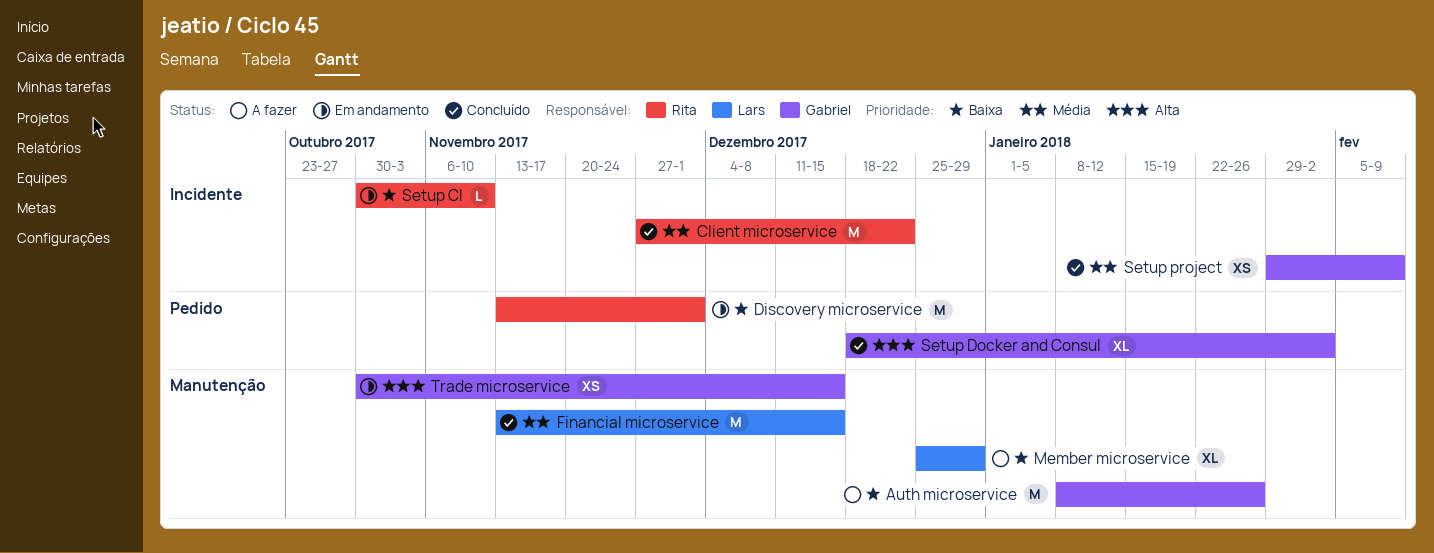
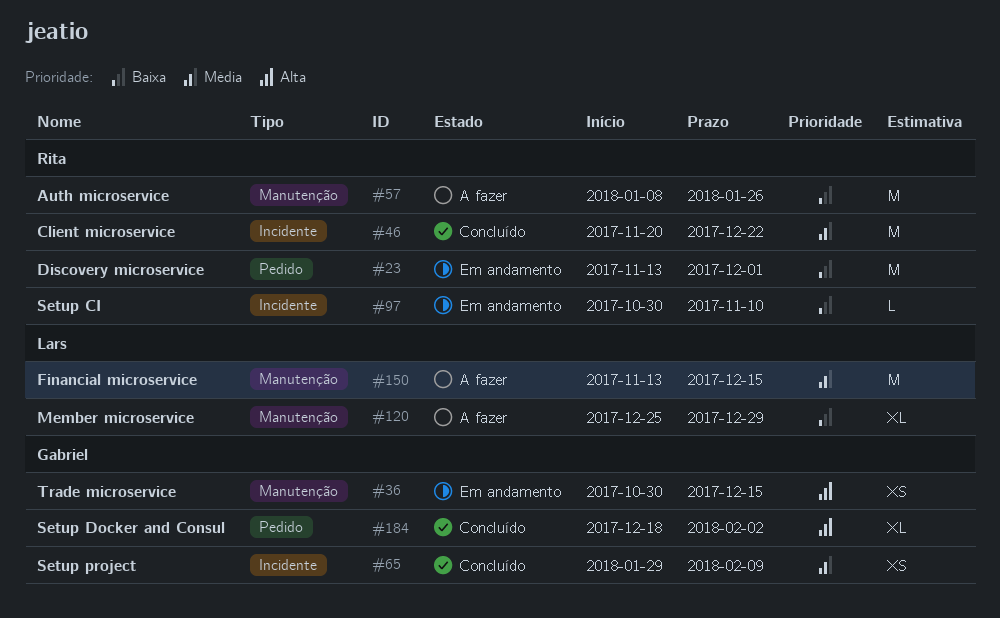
Auth microservice, owner: Gabriel -> Rita
Client microservice, start: Nov 27 -> Nov 20
Financial microservice, status: Concluído -> A fazer

